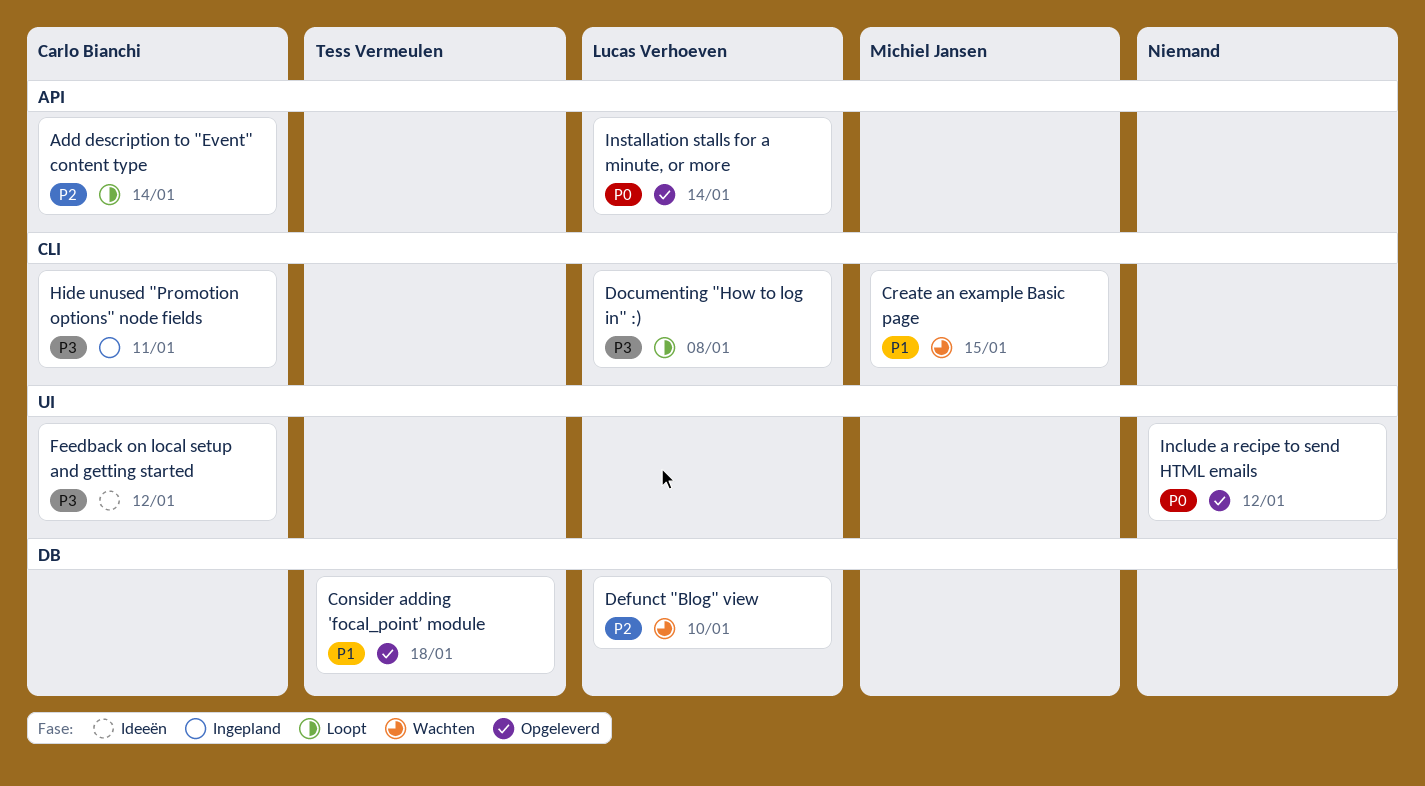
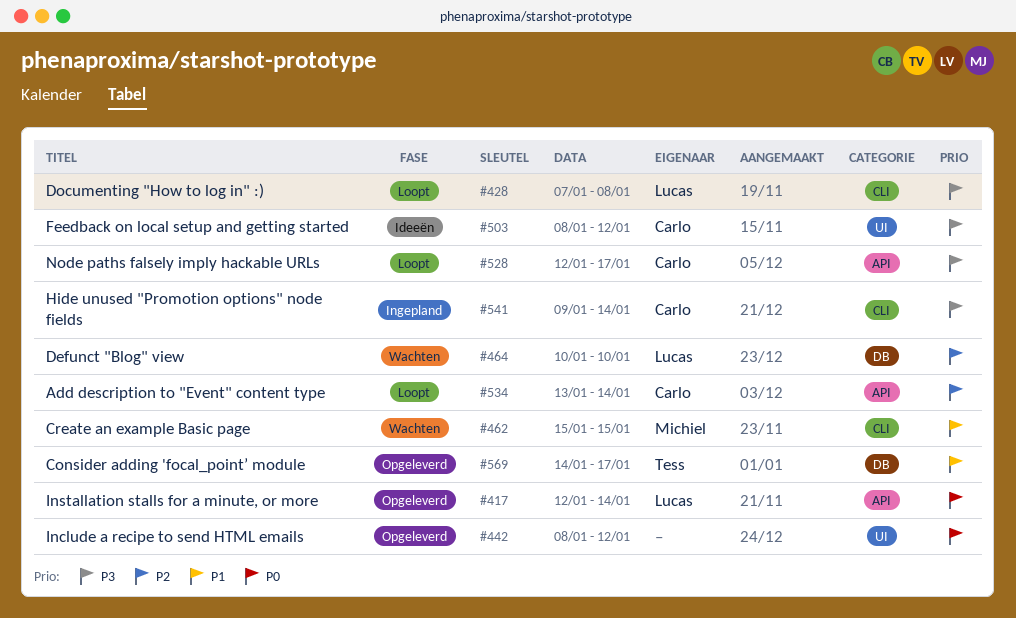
Consider adding 'focal_point’ module, due: Jan 18 -> Jan 17
Hide unused "Promotion options" node fields, due: Jan 11 -> Jan 14
Node paths falsely imply hackable URLs: none -> present

